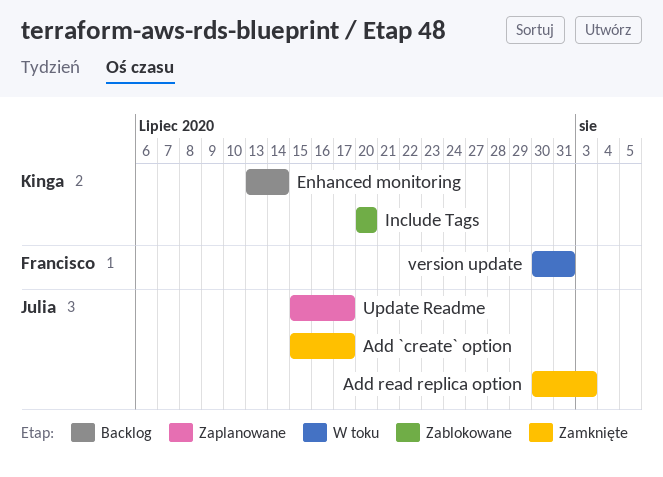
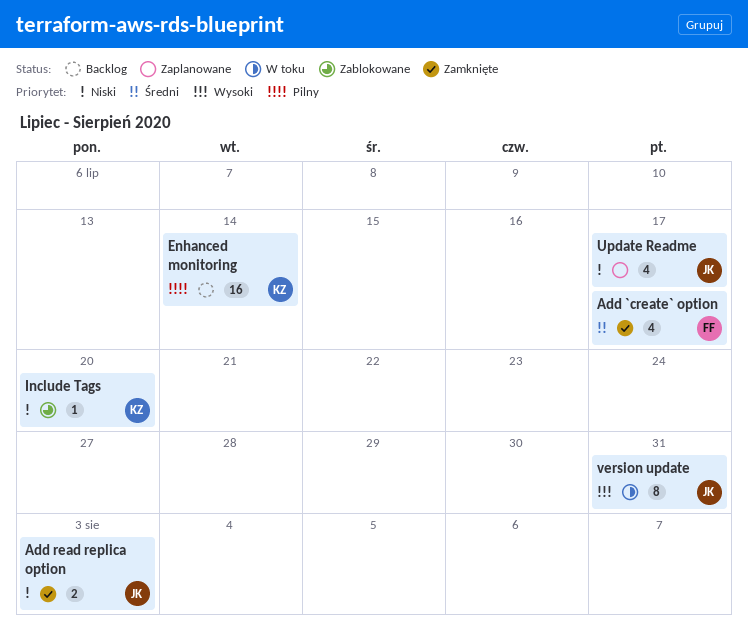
Add `create` option, owner: Julia -> Francisco
version update, owner: Francisco -> Julia

